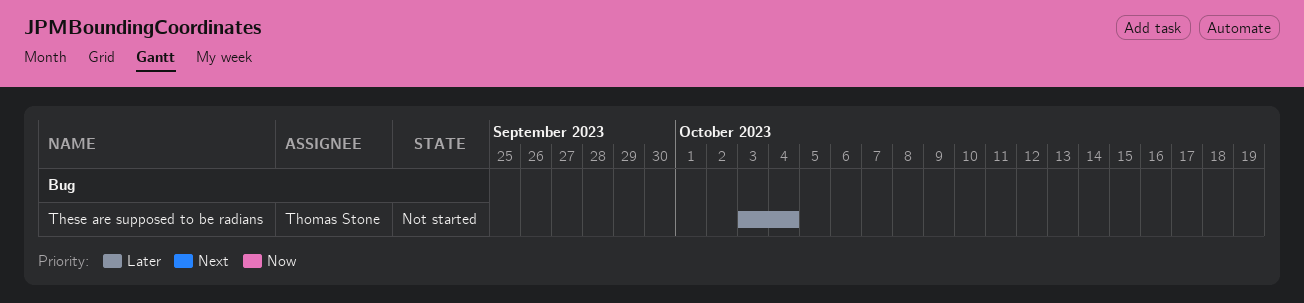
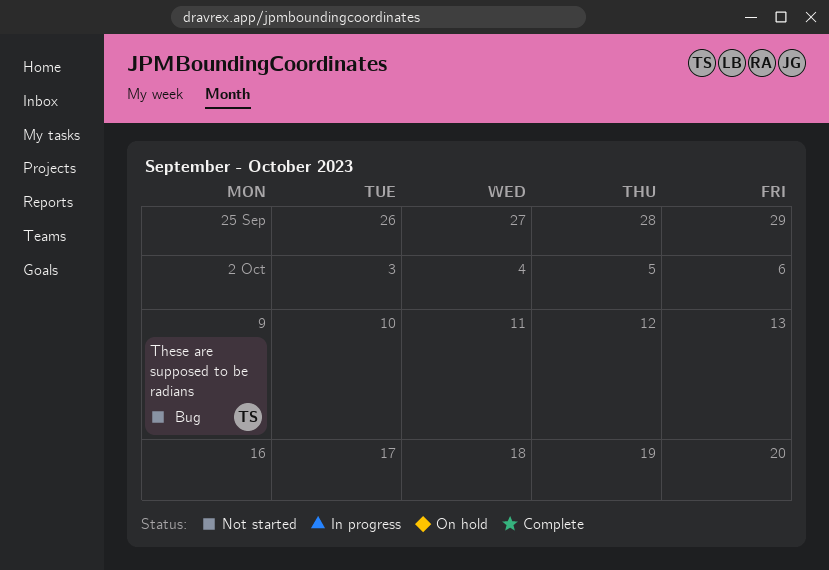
These are supposed to be radians, due: Oct 4 -> Oct 9

